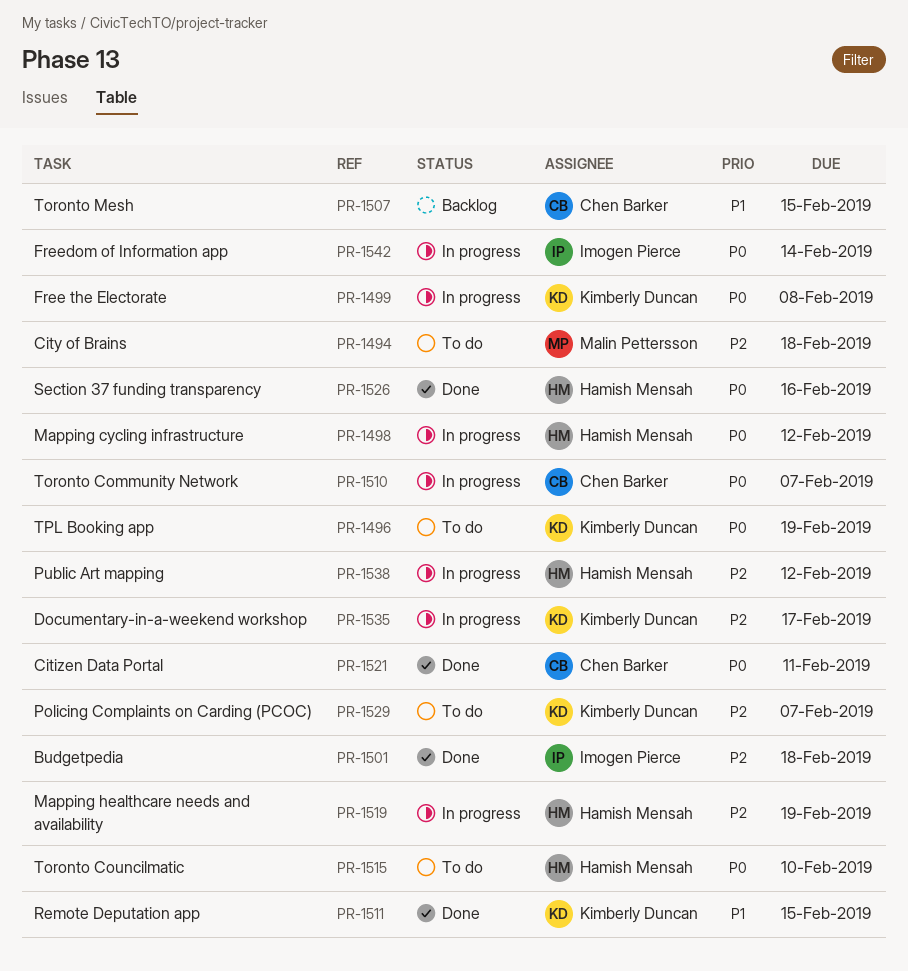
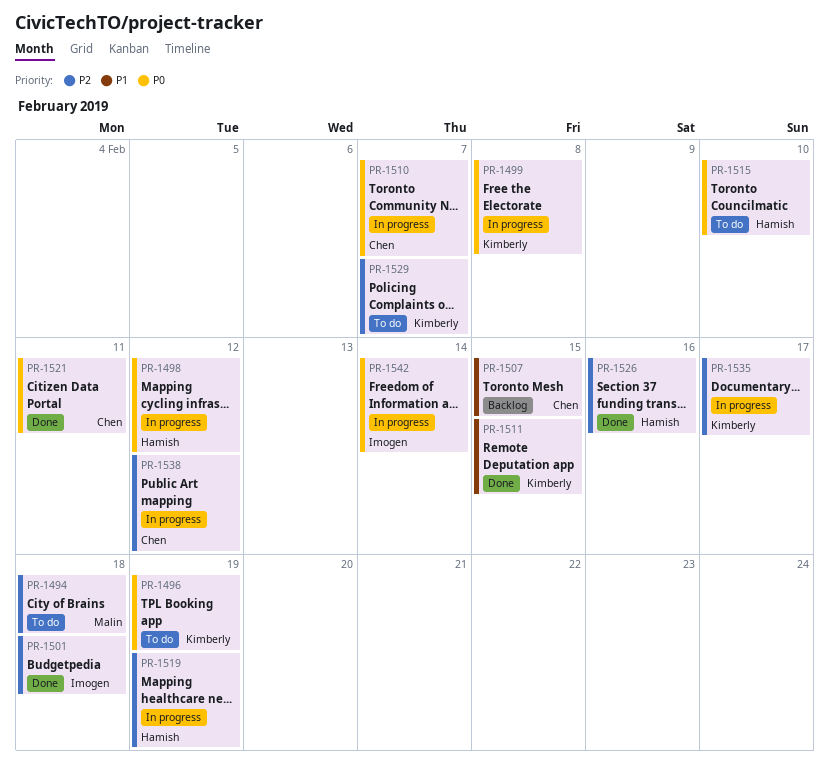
PR-1526, priority: P0 -> P2
PR-1538, owner: Hamish Mensah -> Chen Barker

